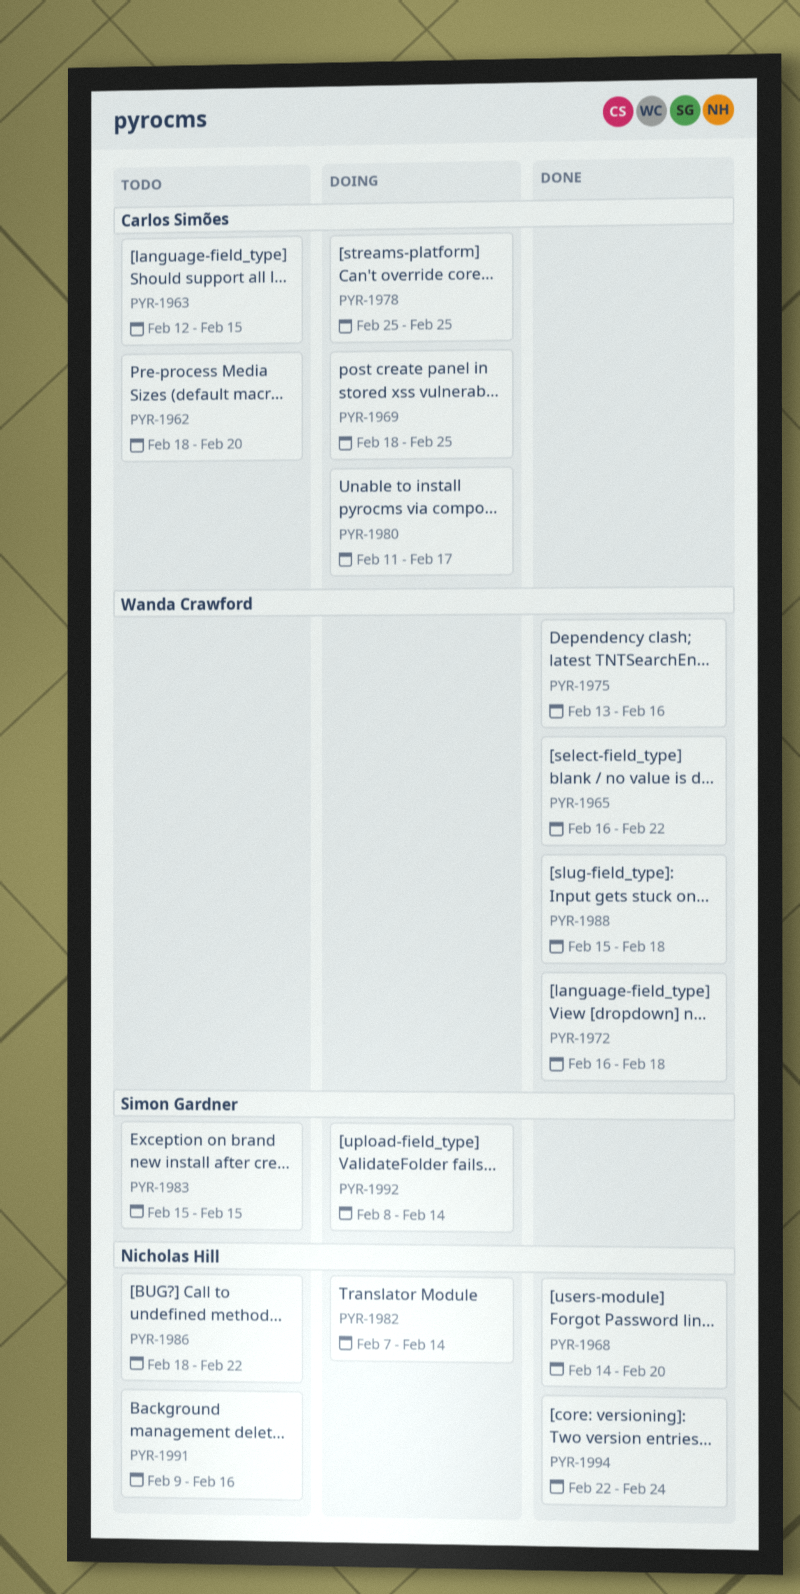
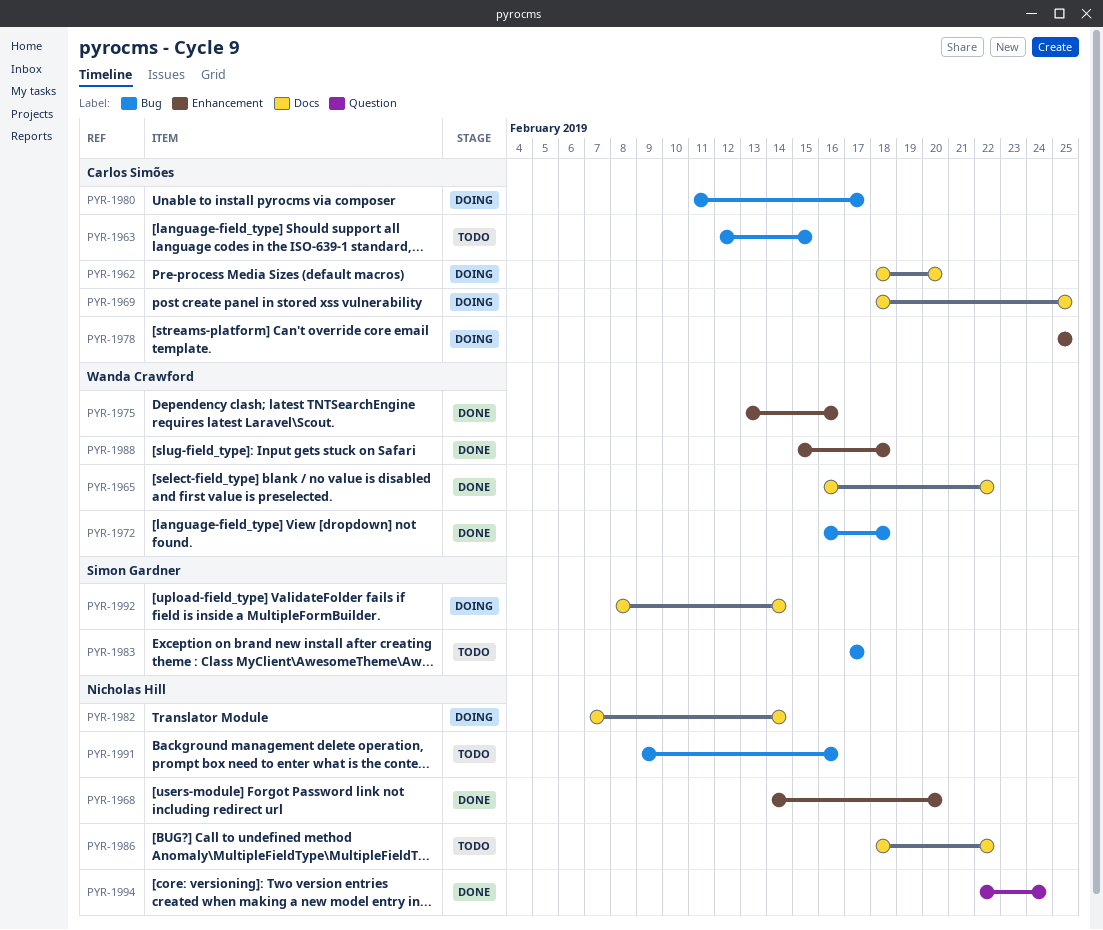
PYR-1962, status: Todo -> Doing
PYR-1983, start: Feb 15 -> Feb 17
PYR-1983, due: Feb 15 -> Feb 17

